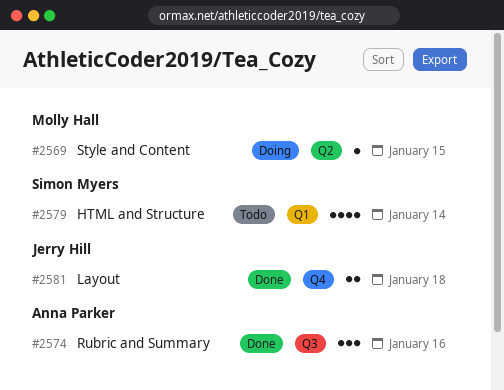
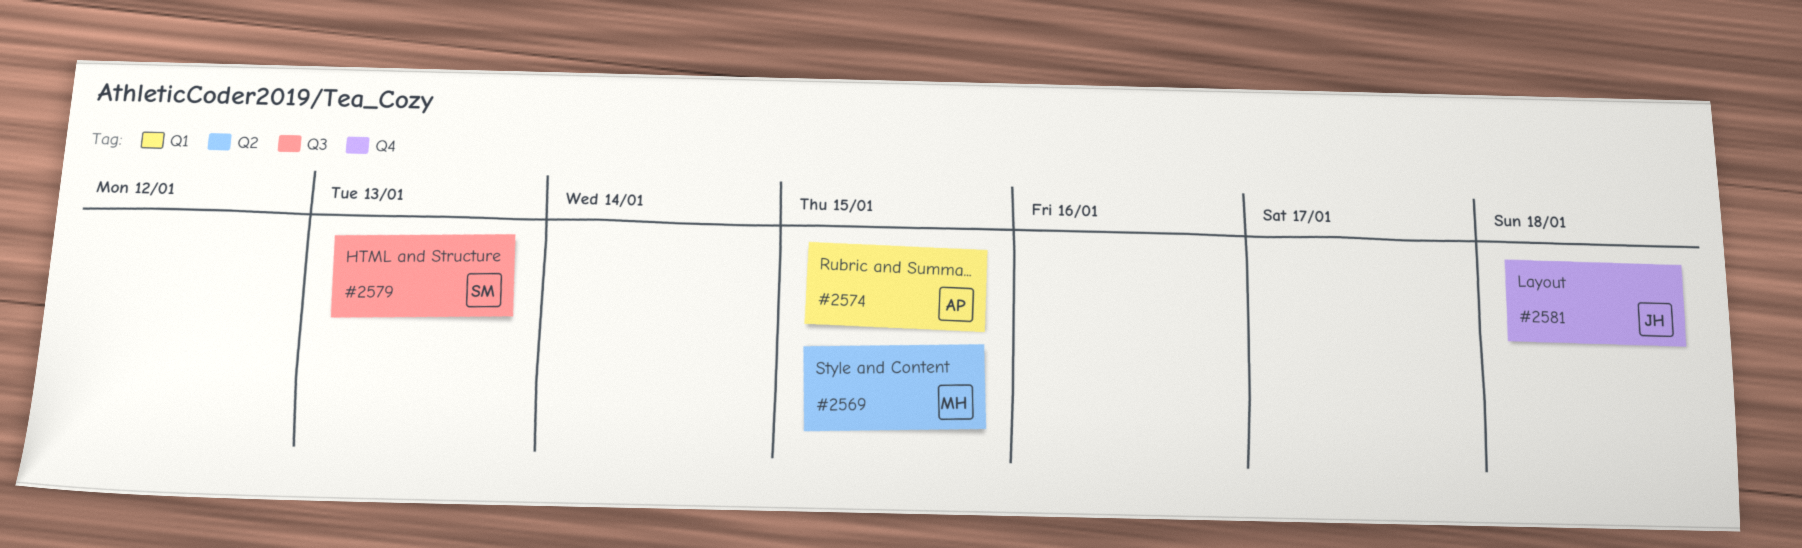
#2574, label: Q3 -> Q1
#2574, due: Jan 16 -> Jan 15
#2579, label: Q1 -> Q3
#2579, due: Jan 14 -> Jan 13

